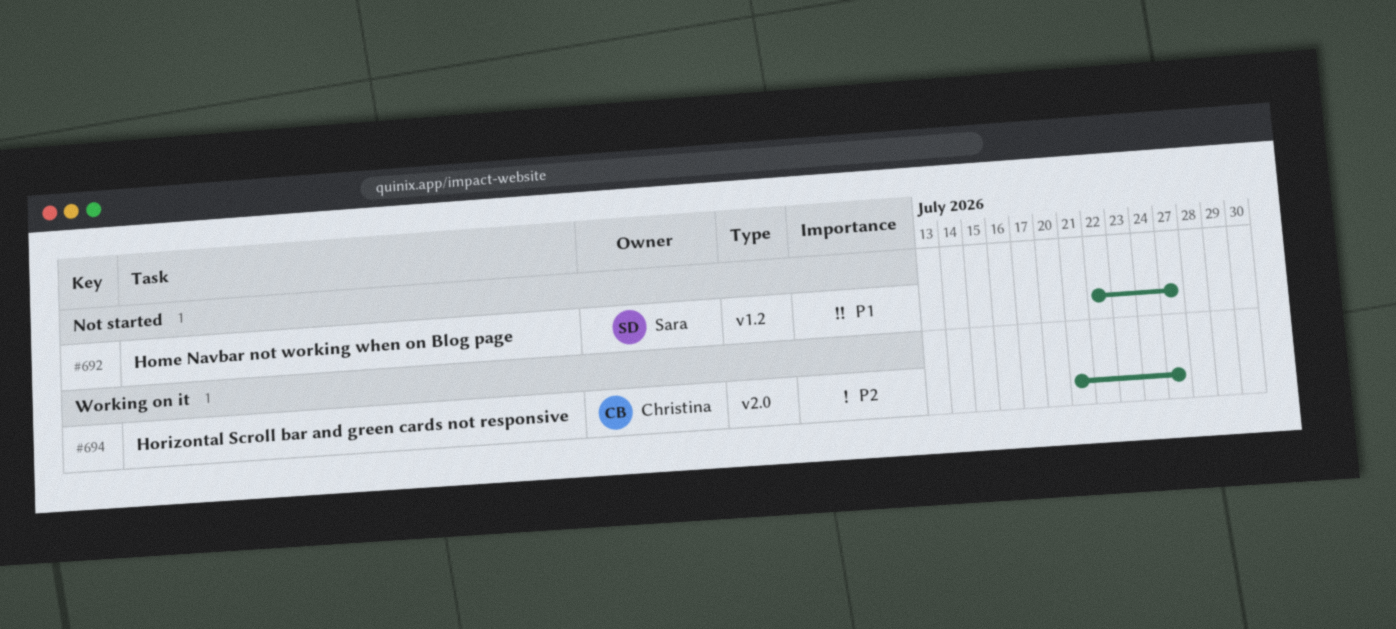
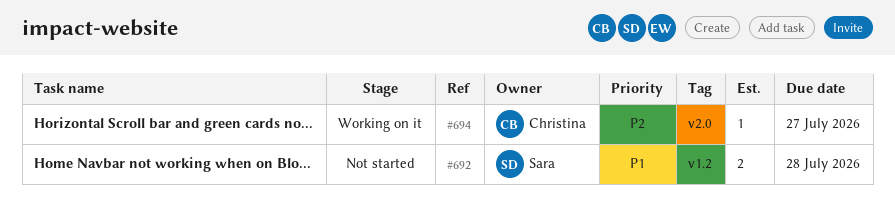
#692, due: Jul 27 -> Jul 28

